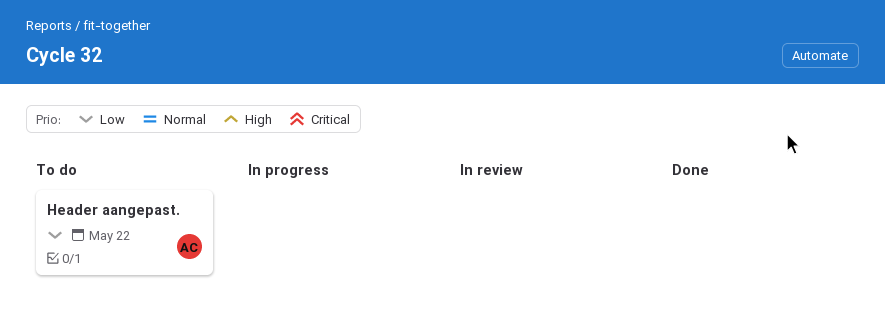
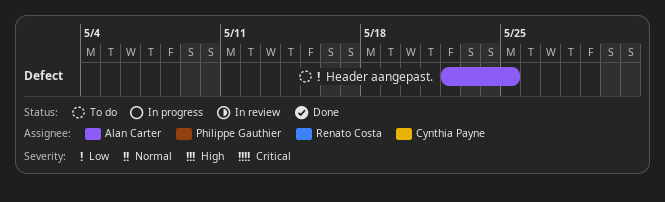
Header aangepast., due: May 22 -> May 25

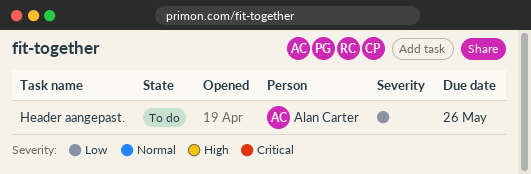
Header aangepast., due: May 25 -> May 26

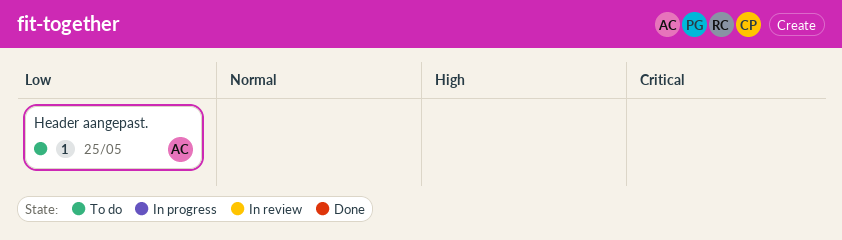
Header aangepast., due: May 26 -> May 25

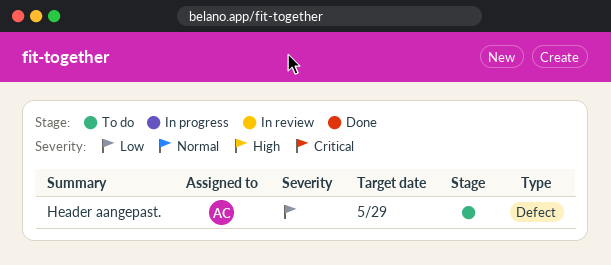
Header aangepast., due: May 25 -> May 29

